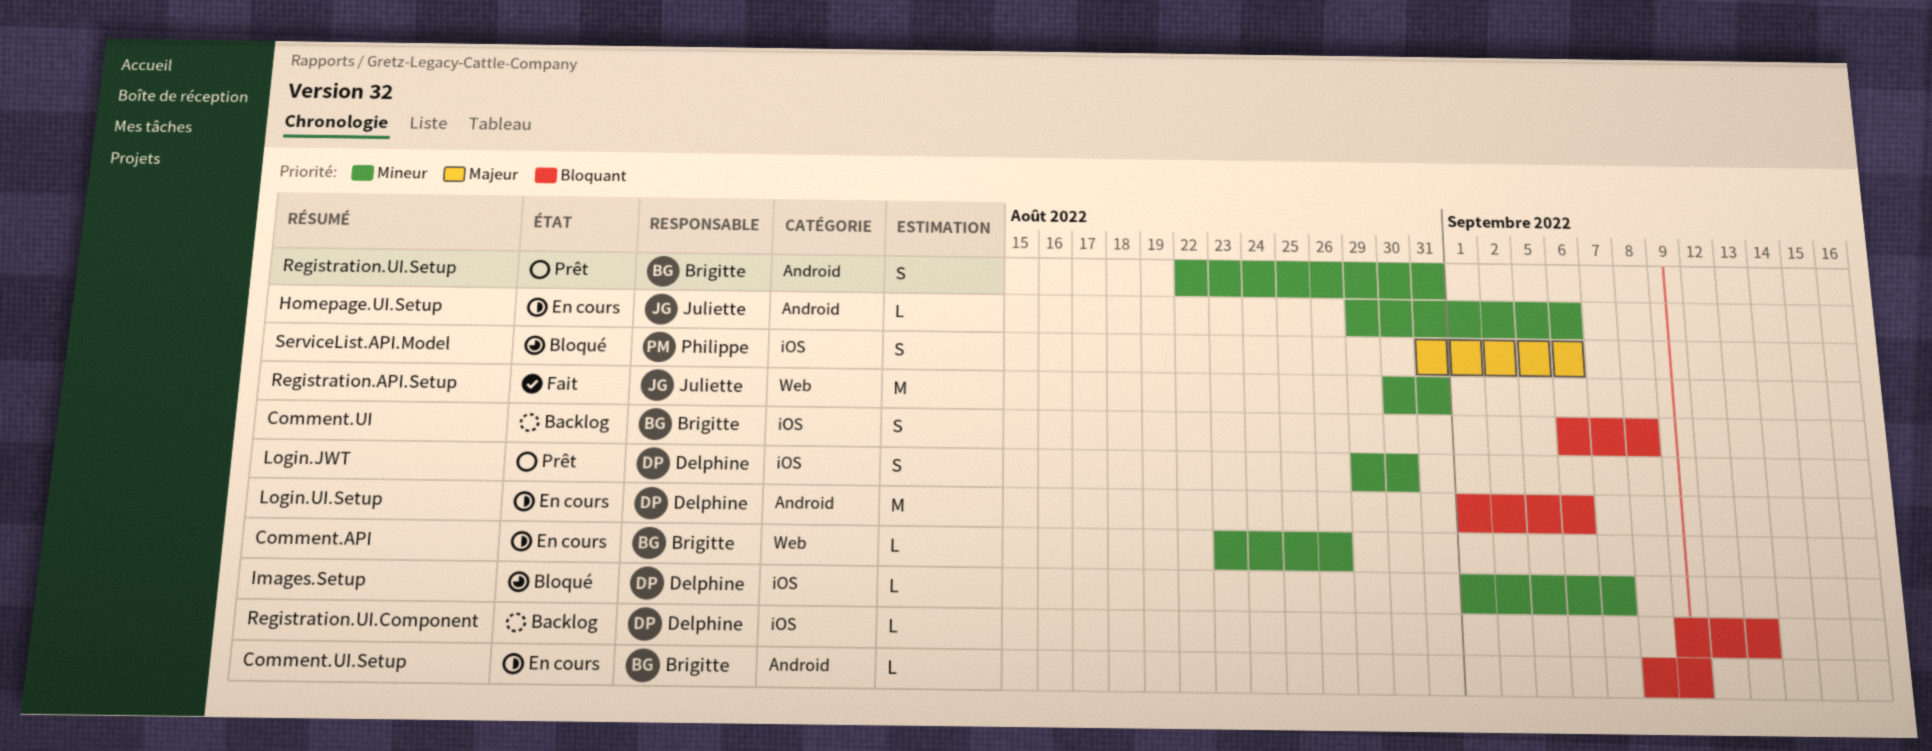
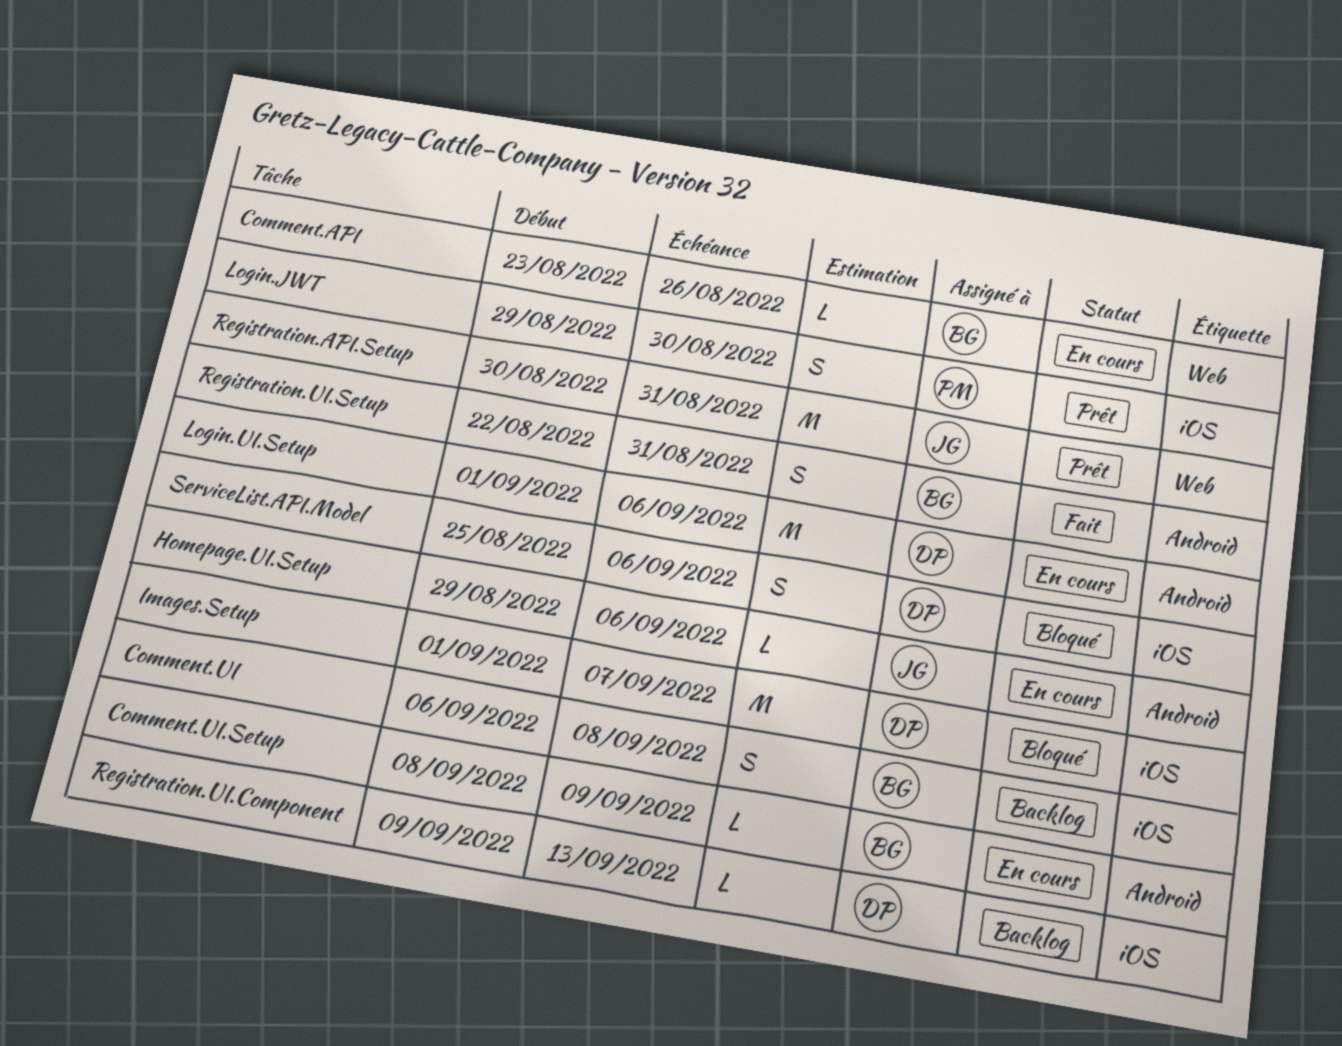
Images.Setup, estimate: L -> M
Login.JWT, owner: Delphine -> Philippe
Registration.API.Setup, status: Fait -> Prêt
Registration.UI.Setup, status: Prêt -> Fait
ServiceList.API.Model, owner: Philippe -> Delphine
ServiceList.API.Model, start: Aug 31 -> Aug 25

